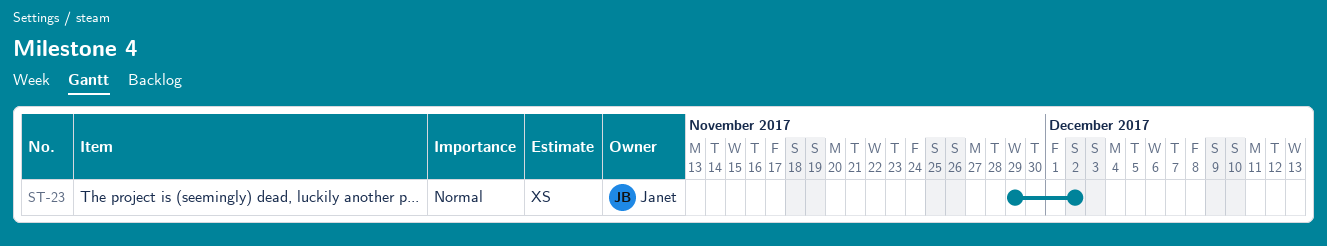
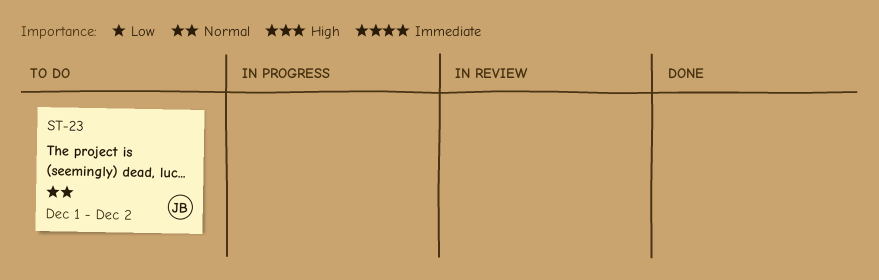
ST-23, start: Nov 29 -> Dec 1

